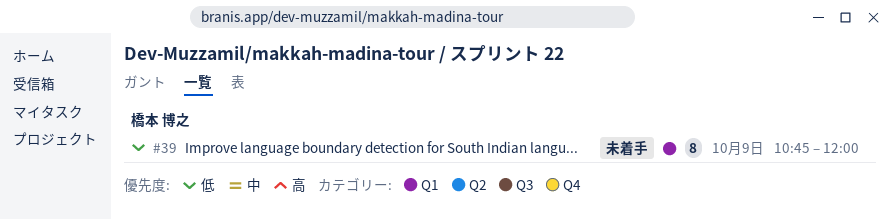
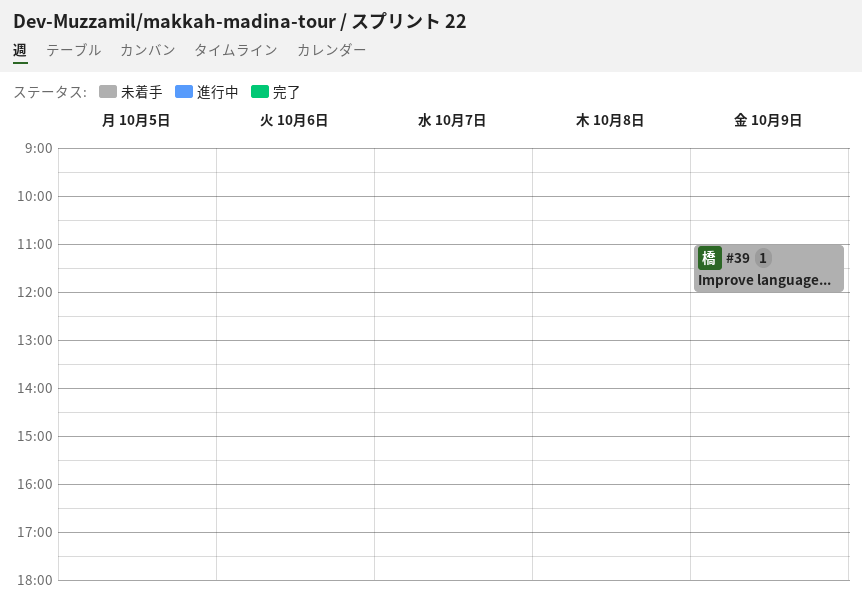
#39, estimate: 8 -> 1
#39, begins: 10:45 -> 11:00

